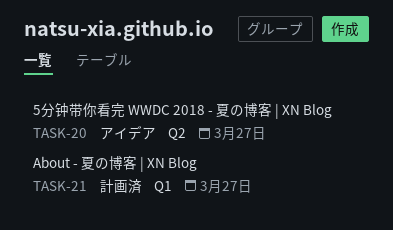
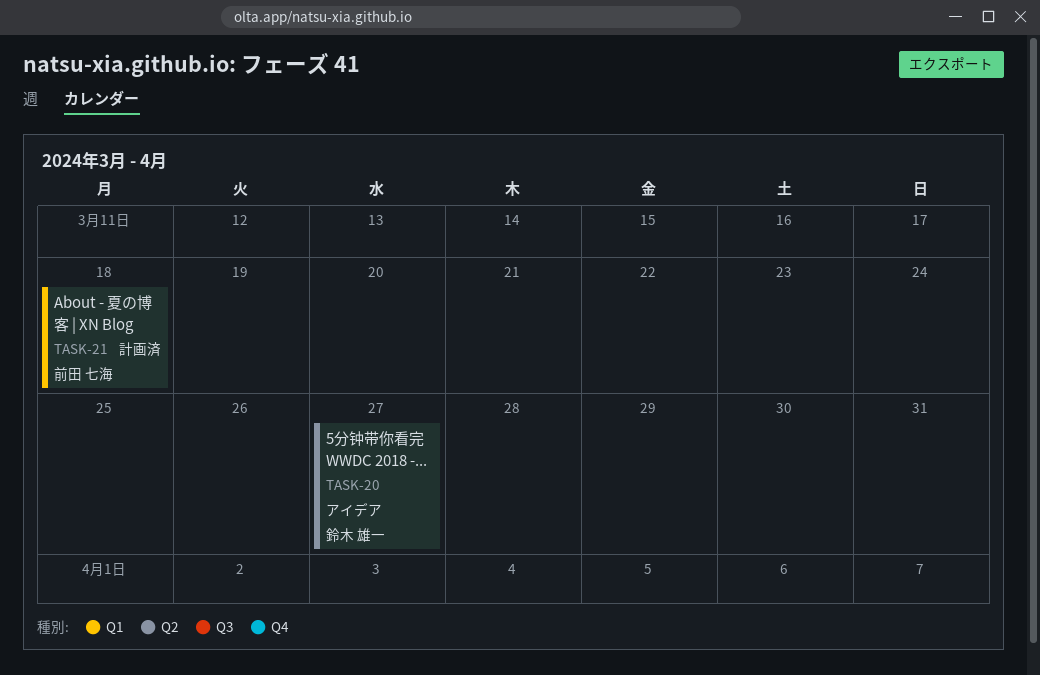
TASK-21, due: Mar 27 -> Mar 18

